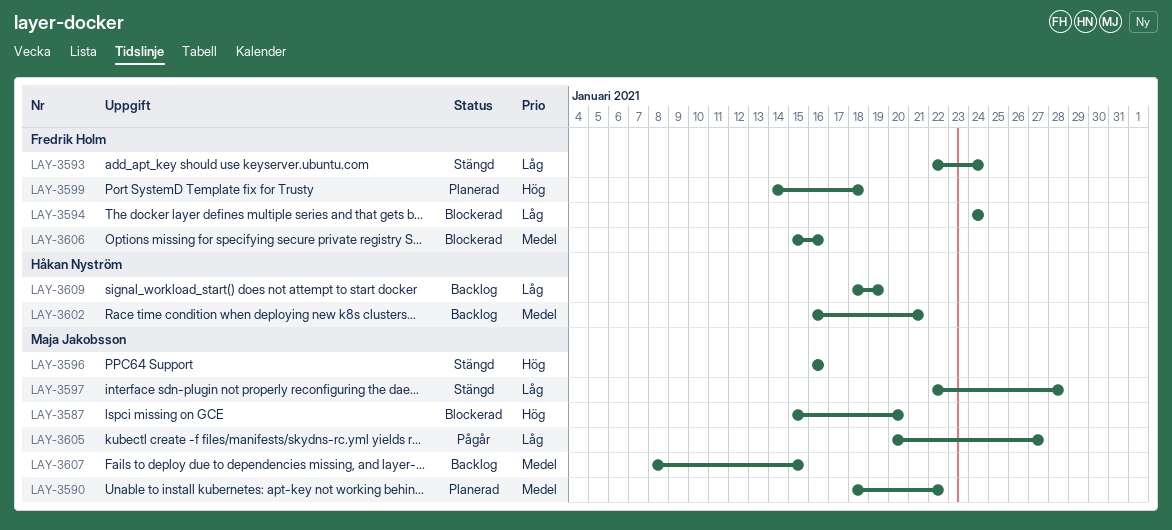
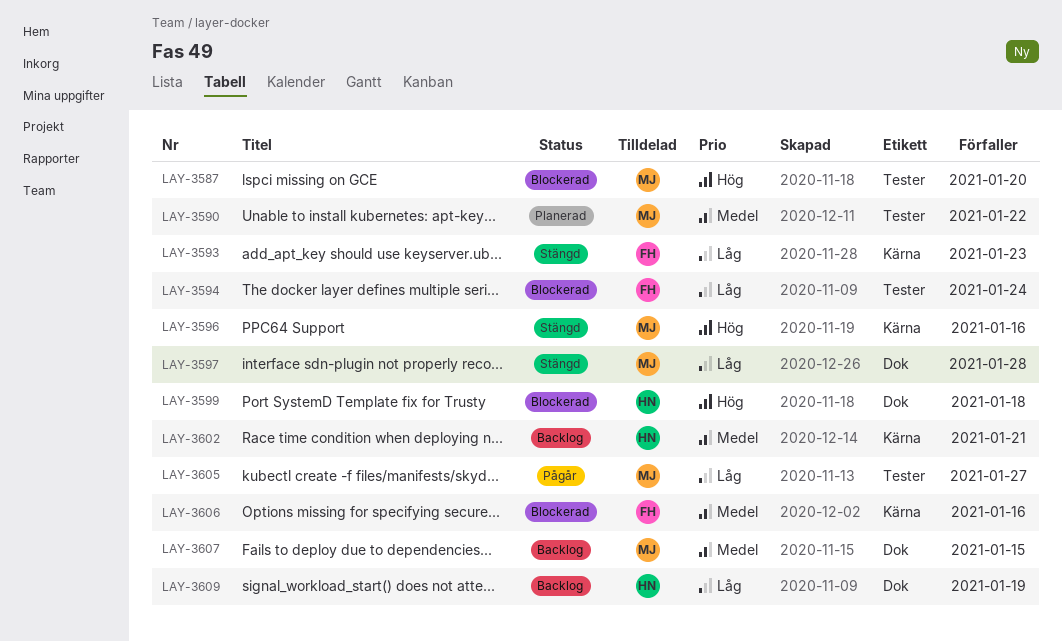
LAY-3593, due: Jan 24 -> Jan 23
LAY-3599, status: Planerad -> Blockerad
LAY-3599, owner: Fredrik Holm -> Håkan Nyström

